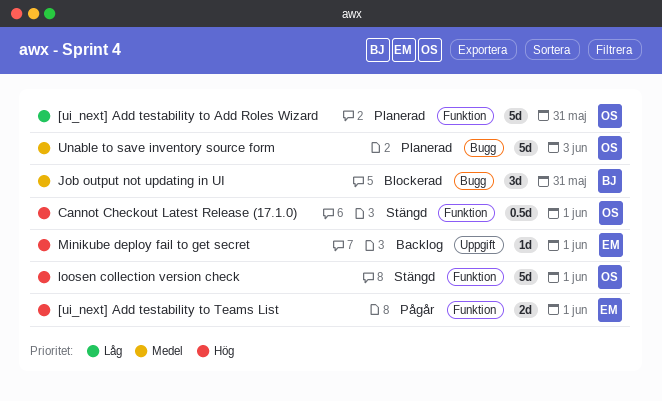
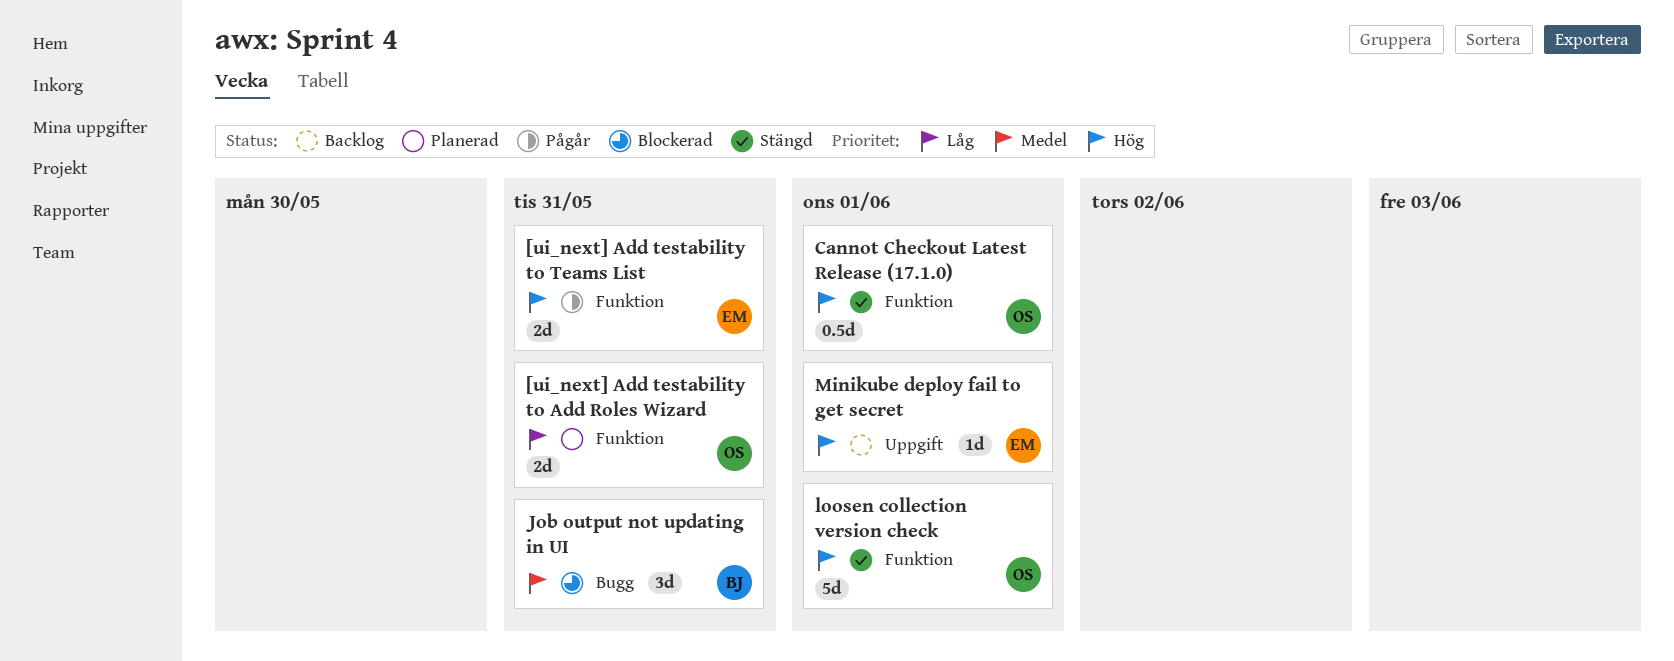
[ui_next] Add testability to Add Roles Wizard, estimate: 5d -> 2d
[ui_next] Add testability to Teams List, due: Jun 1 -> May 31
Unable to save inventory source form: present -> none

